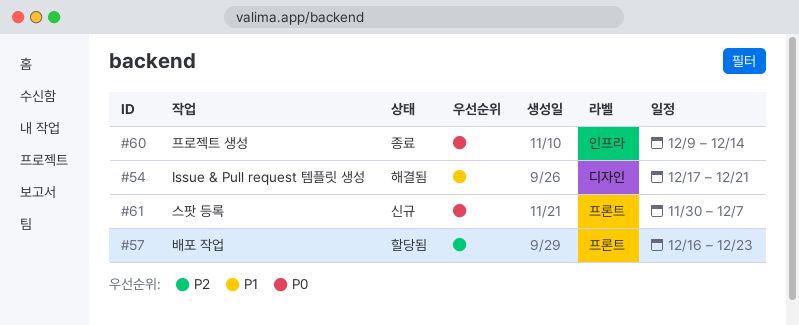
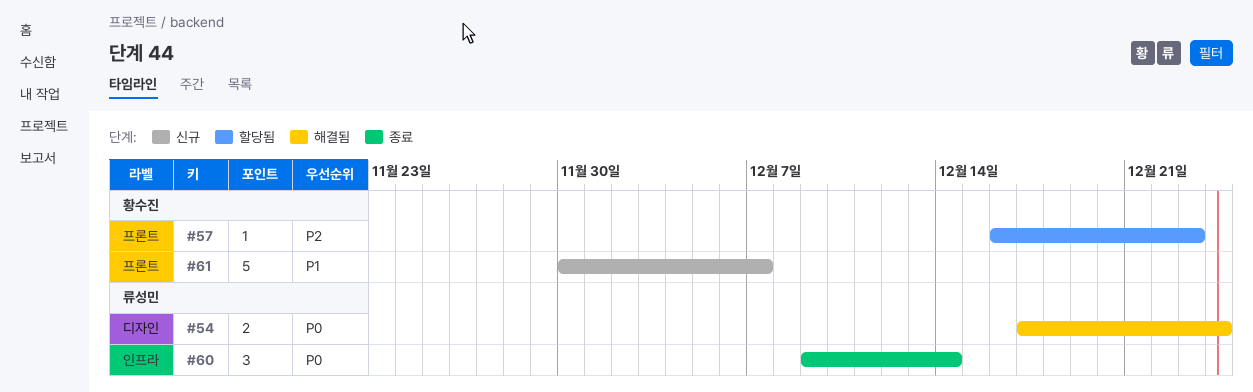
#54, priority: P1 -> P0
#54, due: Dec 21 -> Dec 24
#61, priority: P0 -> P1

